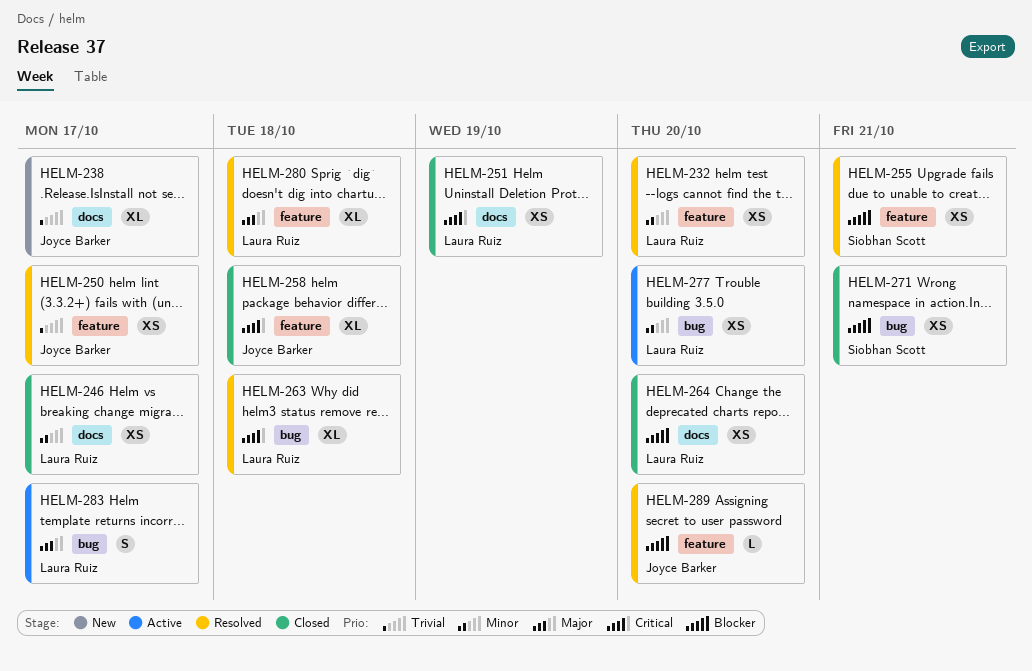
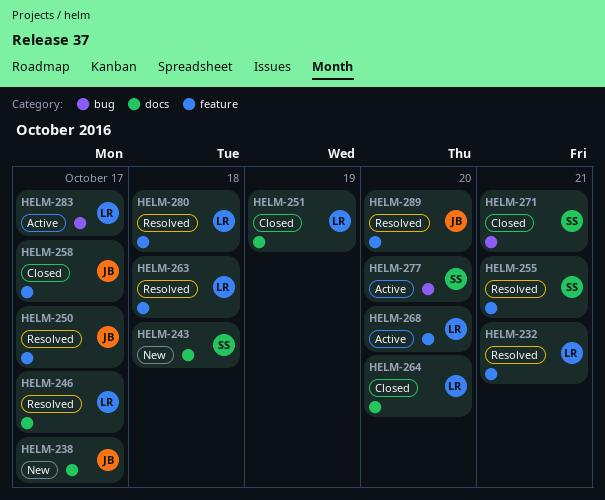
HELM-232, due: Oct 20 -> Oct 21
HELM-243: none -> present
HELM-246, status: Closed -> Resolved
HELM-258, due: Oct 18 -> Oct 17
HELM-263, label: bug -> feature
HELM-268: none -> present
HELM-277, owner: Laura Ruiz -> Siobhan Scott

